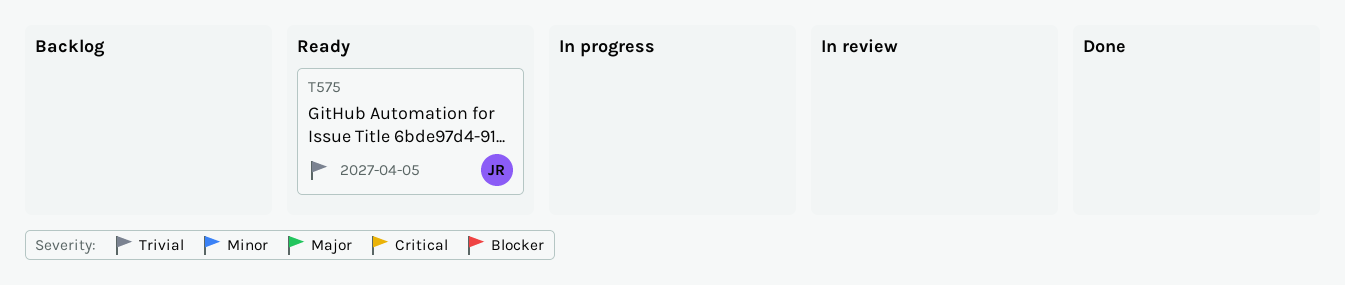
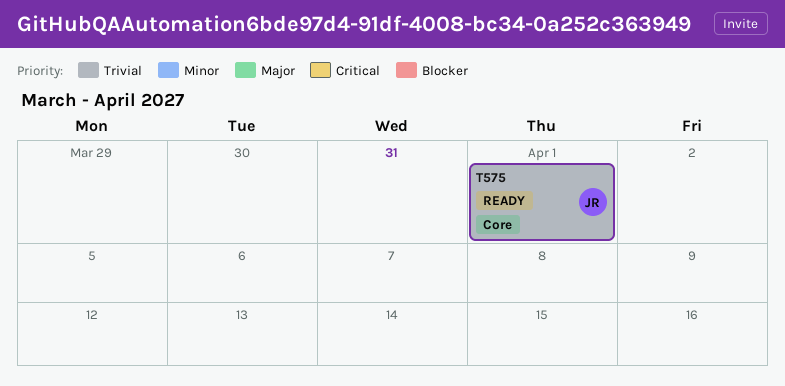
T575, due: Apr 5 -> Apr 1

